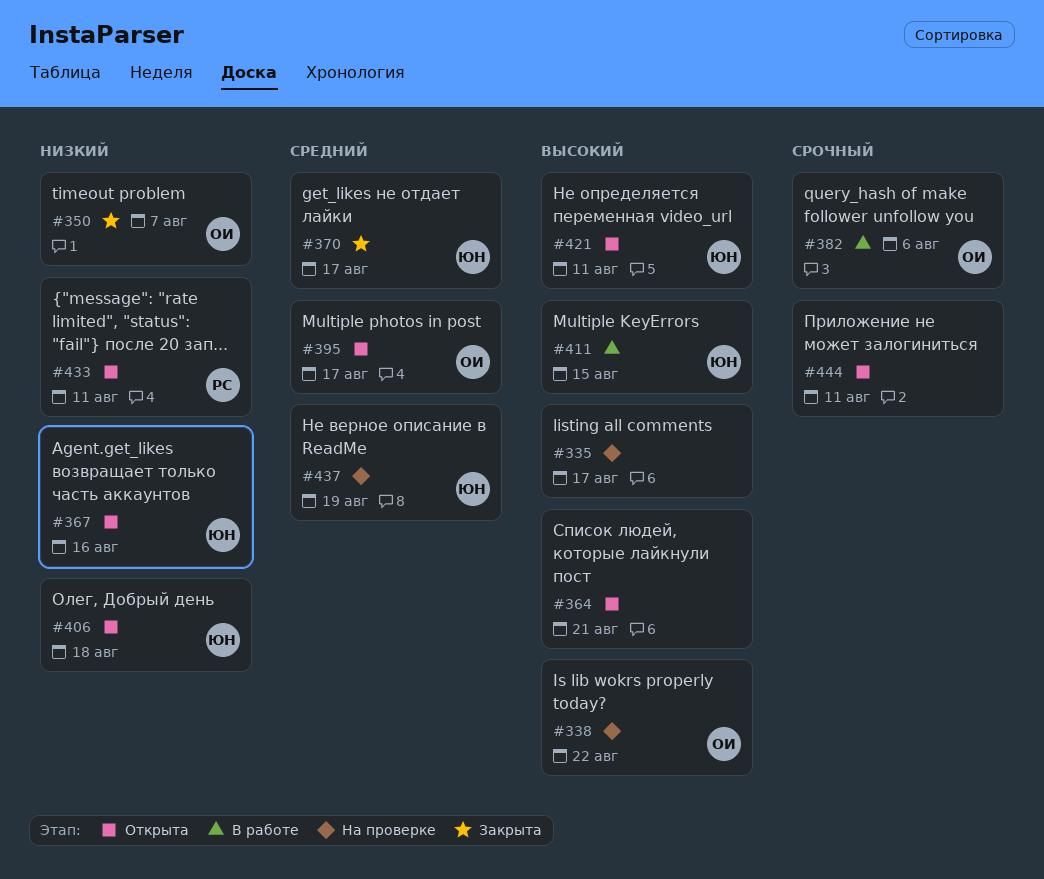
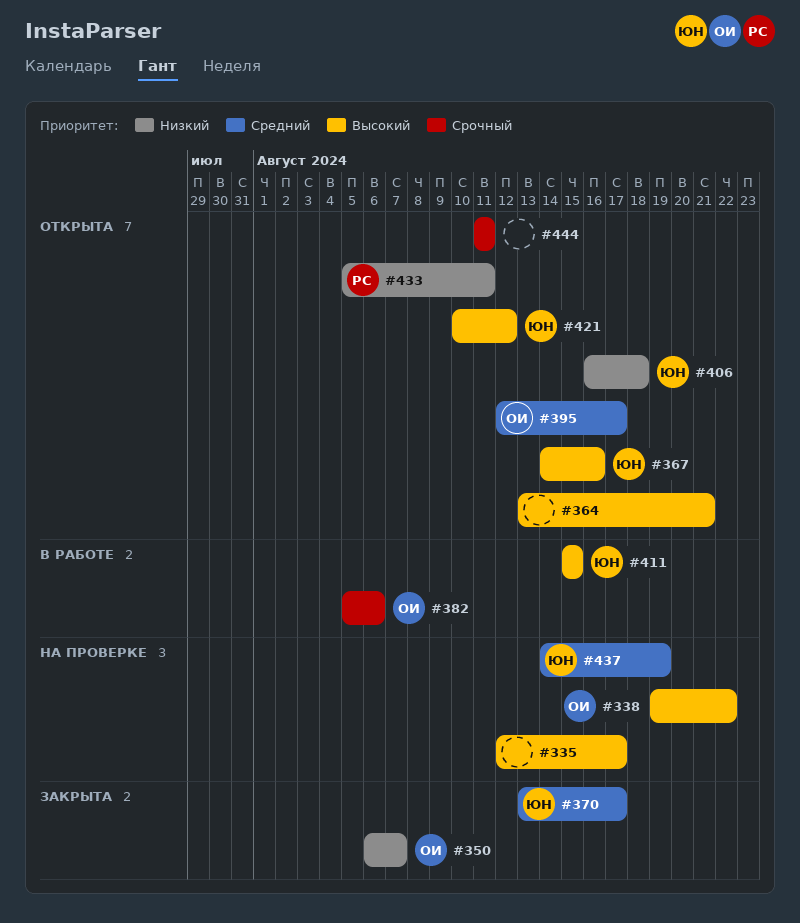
#367, priority: Низкий -> Высокий
#421, due: Aug 11 -> Aug 12

